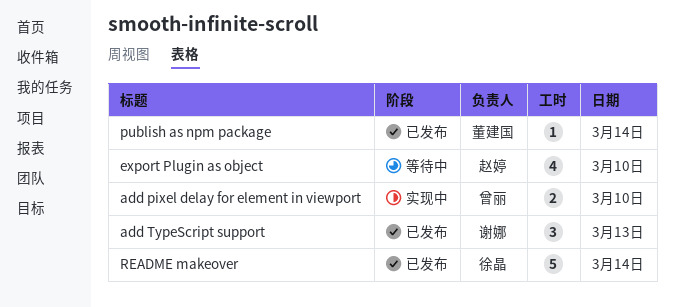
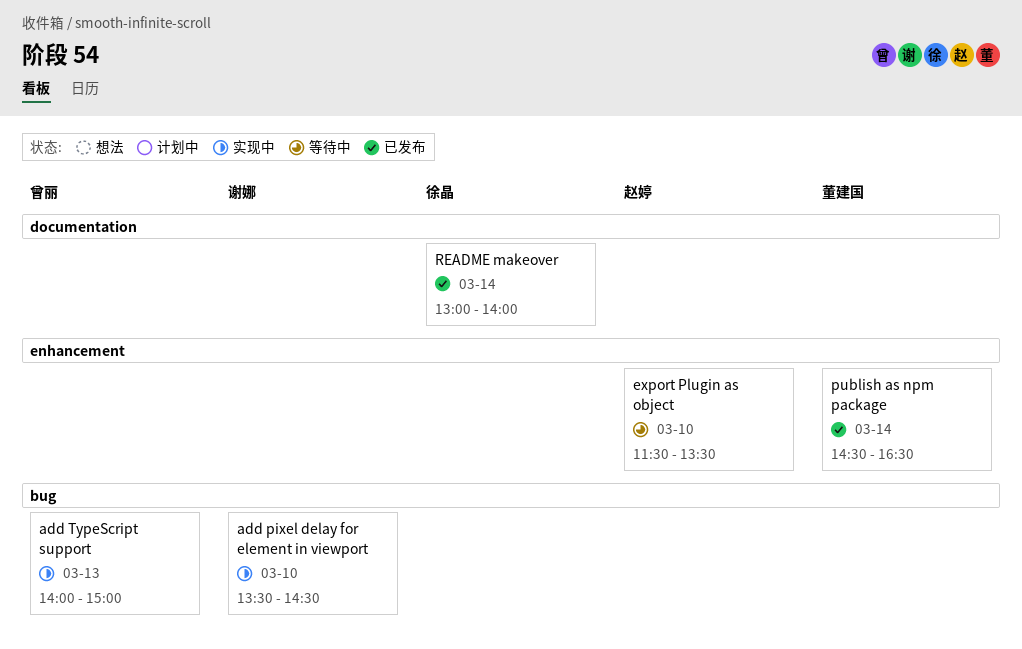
add pixel delay for element in viewport, owner: 曾丽 -> 谢娜
add TypeScript support, status: 已发布 -> 实现中
add TypeScript support, owner: 谢娜 -> 曾丽

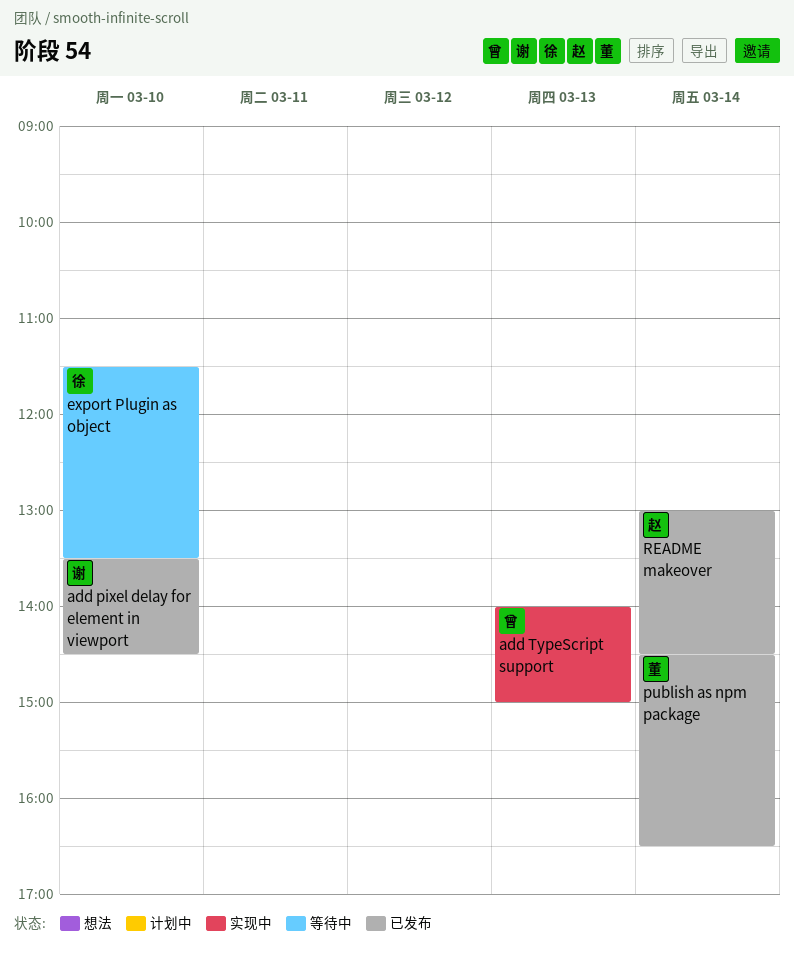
add pixel delay for element in viewport, status: 实现中 -> 已发布
export Plugin as object, owner: 赵婷 -> 徐晶
README makeover, owner: 徐晶 -> 赵婷
README makeover, ends: 14:00 -> 14:30

